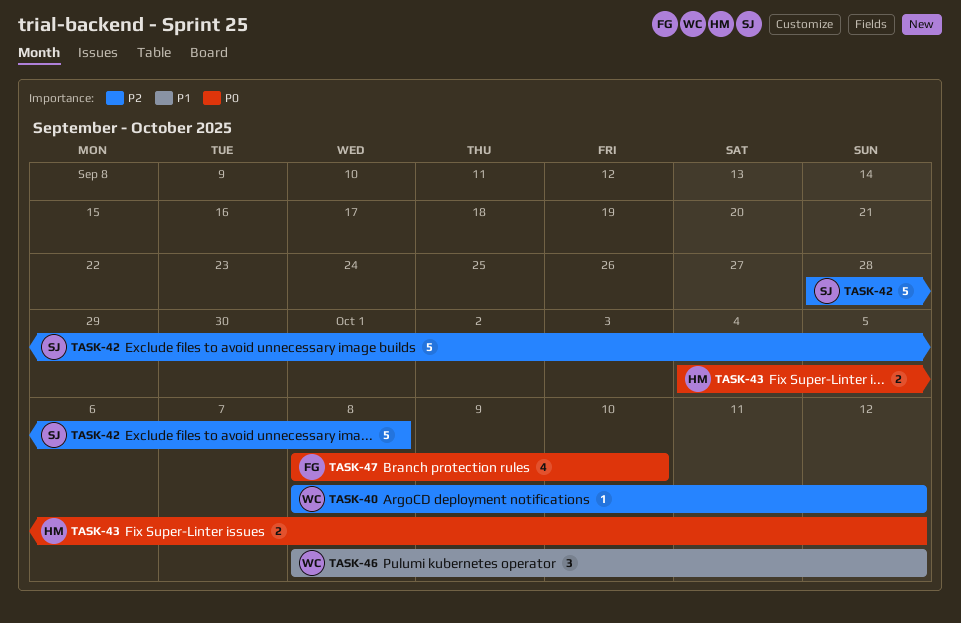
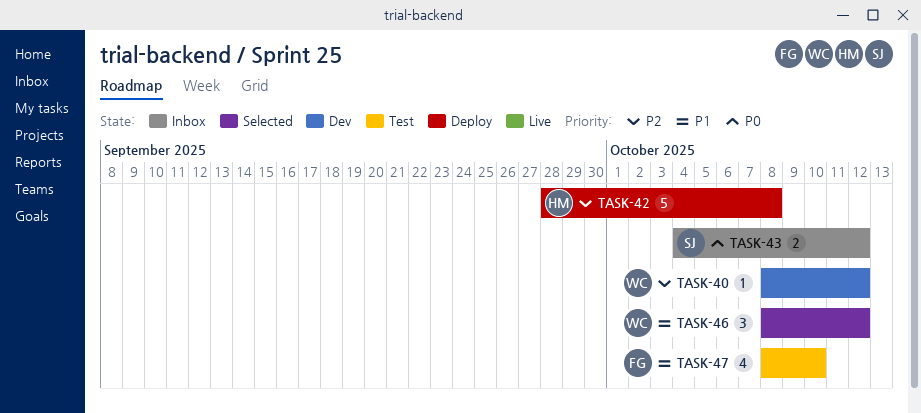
TASK-42, owner: SJ -> HM
TASK-43, owner: HM -> SJ
TASK-47, priority: P0 -> P1

